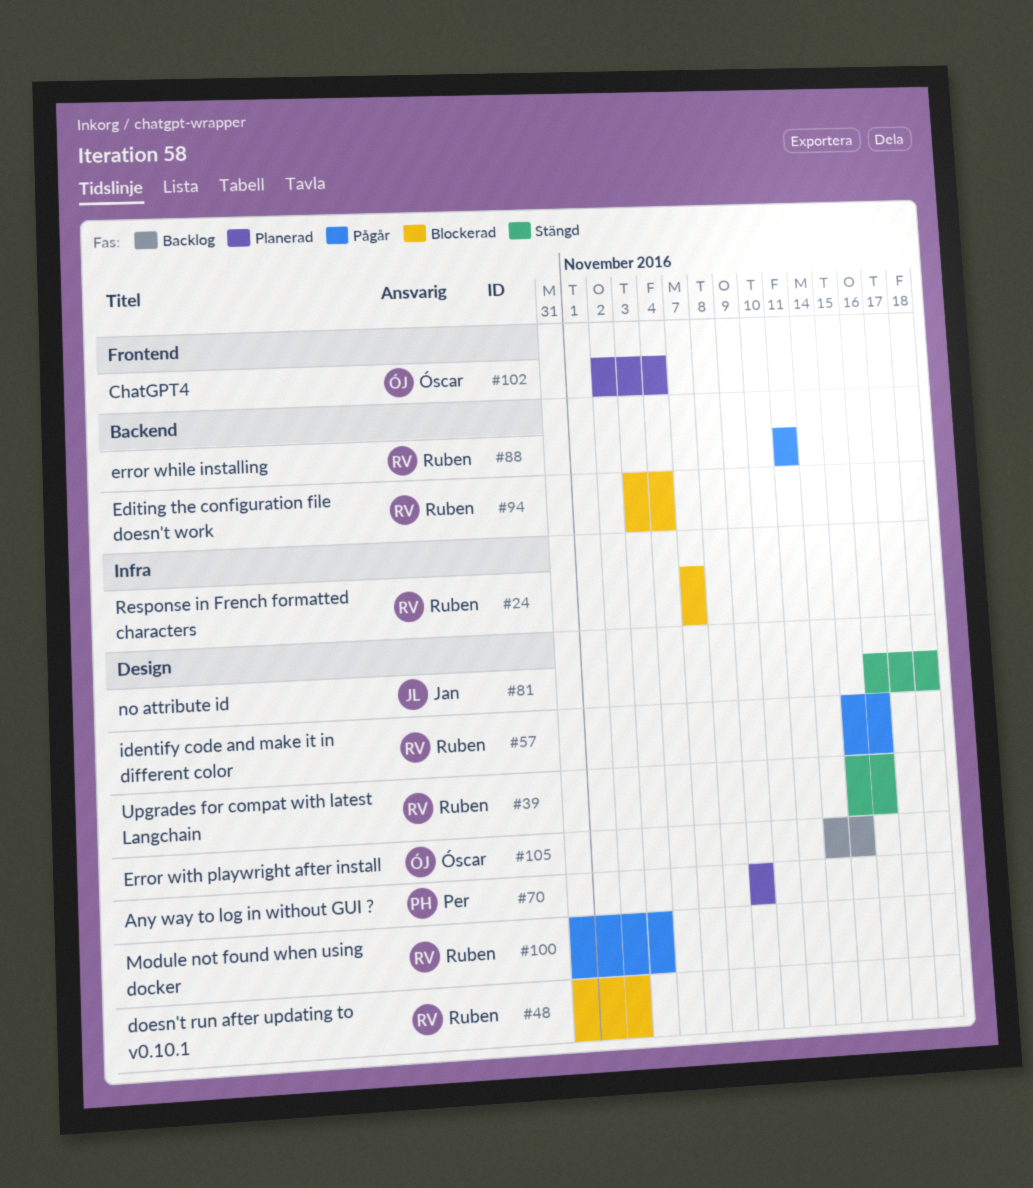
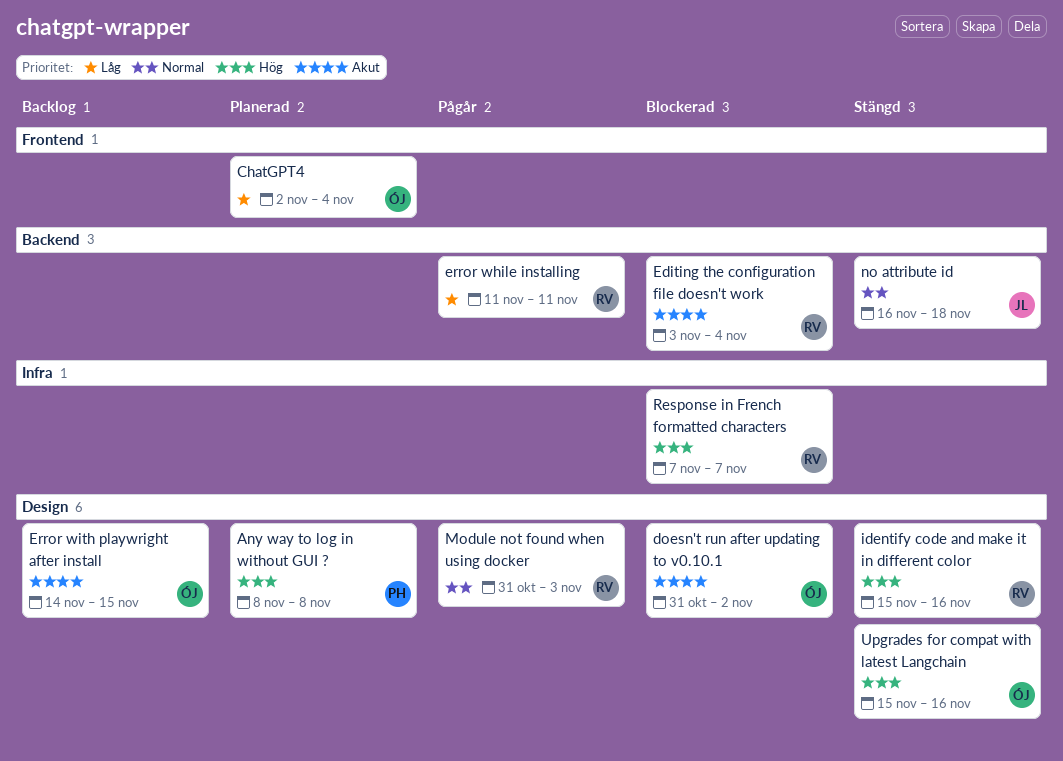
Any way to log in without GUI ?, start: Nov 9 -> Nov 8
Any way to log in without GUI ?, due: Nov 9 -> Nov 8
doesn't run after updating to v0.10.1, owner: Ruben -> Óscar
identify code and make it in different color, status: Pågår -> Stängd
no attribute id, label: Design -> Backend
Upgrades for compat with latest Langchain, owner: Ruben -> Óscar

